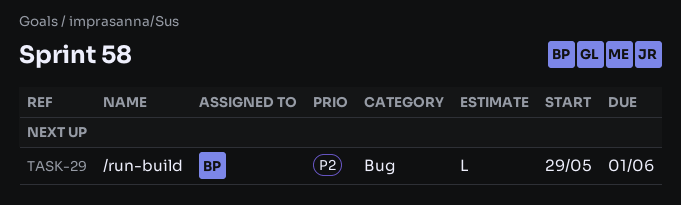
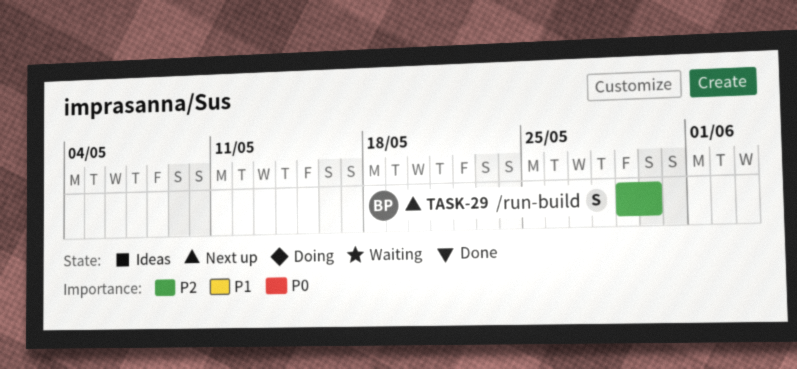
TASK-29, estimate: L -> S
TASK-29, due: Jun 1 -> May 30

